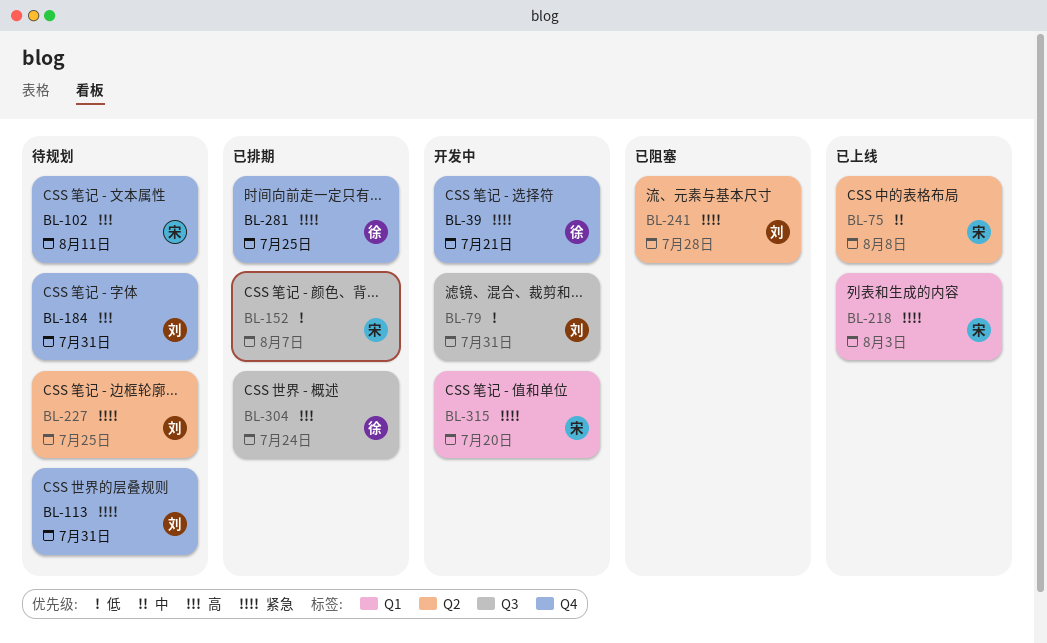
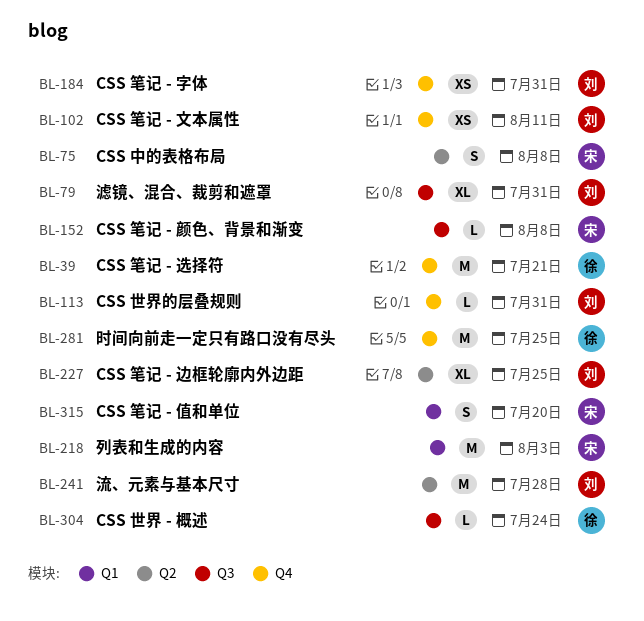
BL-102, owner: 宋 -> 刘
BL-152, due: Aug 7 -> Aug 8

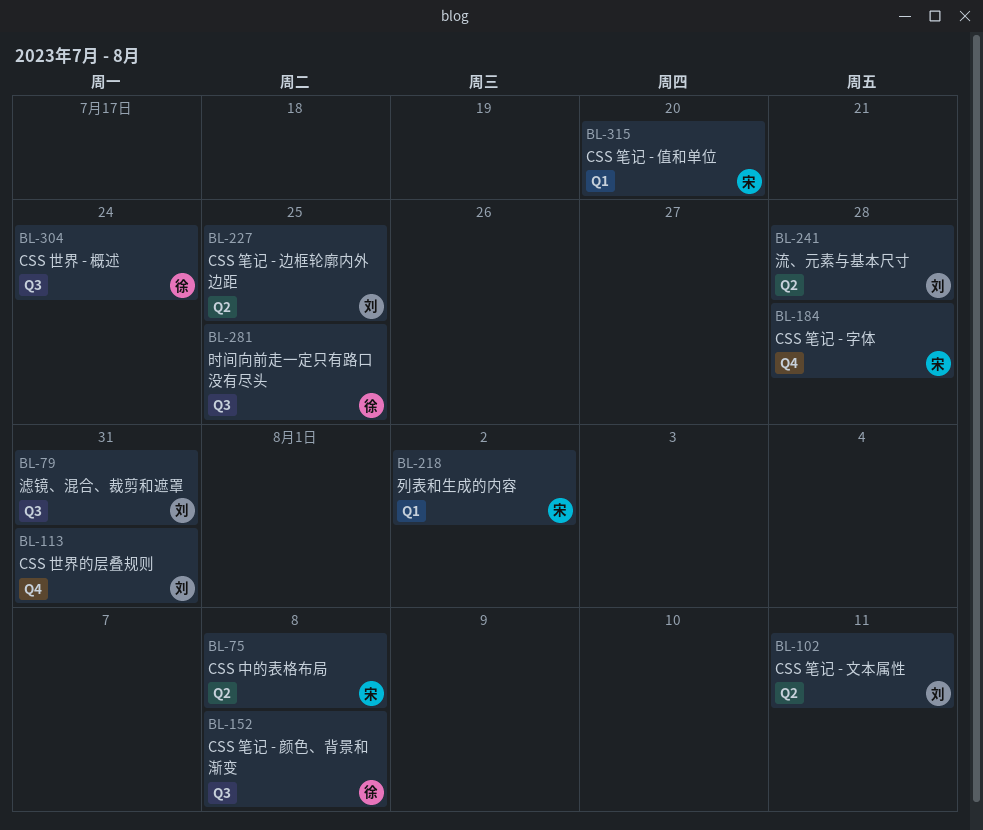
BL-39: present -> none
BL-102, label: Q4 -> Q2
BL-152, owner: 宋 -> 徐
BL-184, owner: 刘 -> 宋
BL-184, due: Jul 31 -> Jul 28
BL-218, due: Aug 3 -> Aug 2
BL-281, label: Q4 -> Q3

